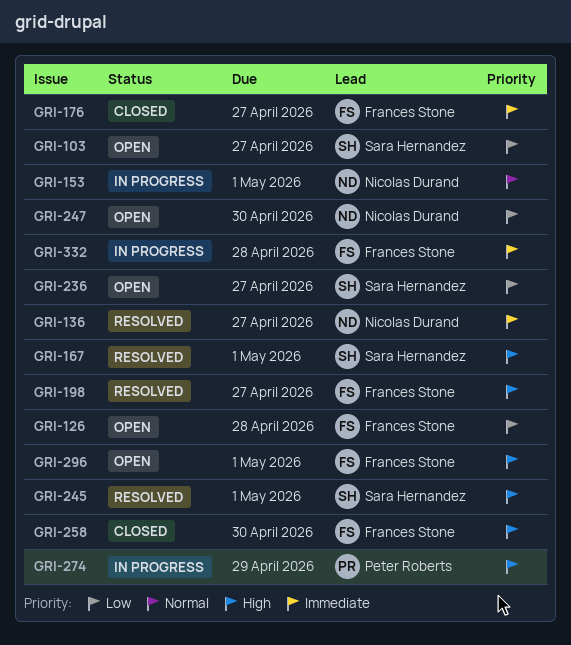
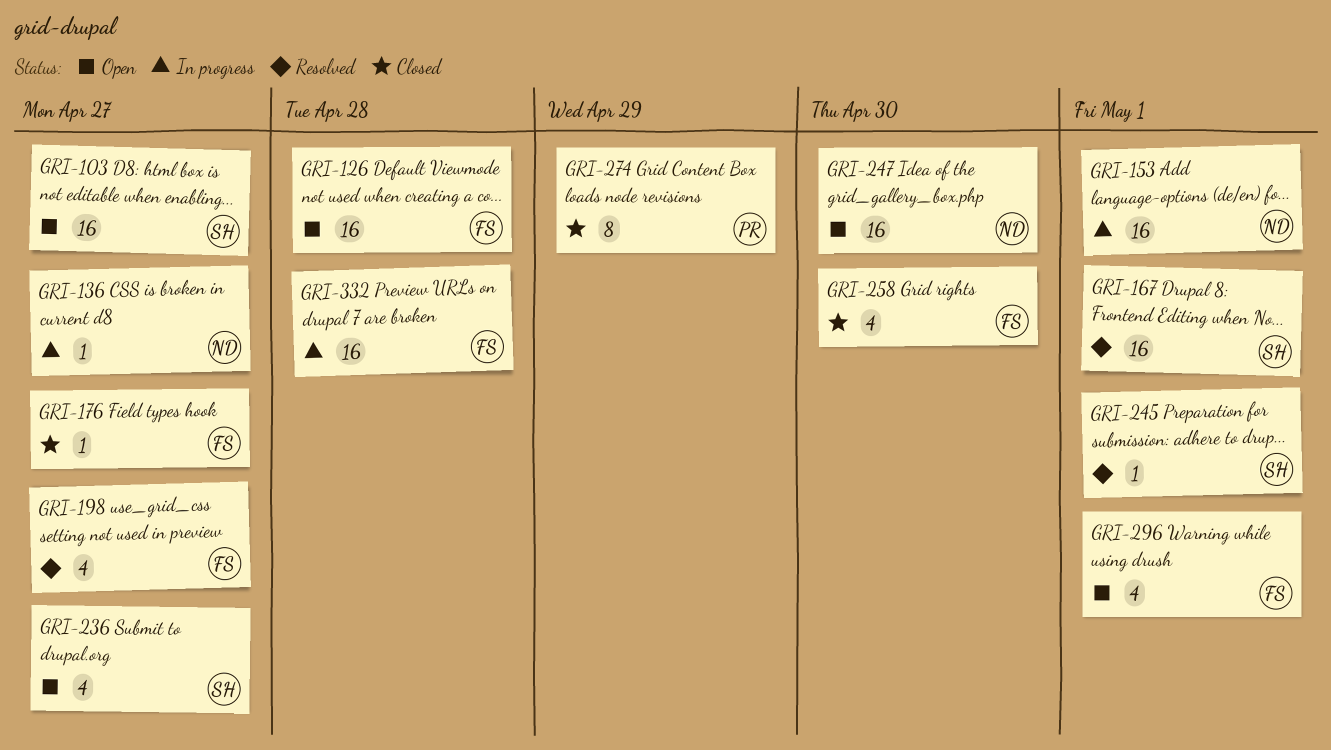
GRI-136, status: Resolved -> In progress
GRI-274, status: In progress -> Closed

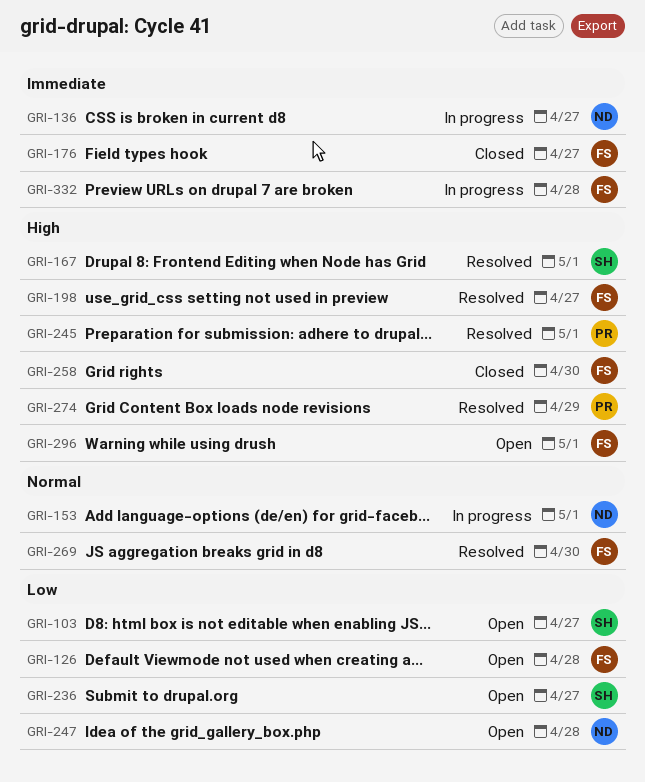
GRI-245, owner: SH -> PR
GRI-247, due: Apr 30 -> Apr 28
GRI-269: none -> present
GRI-274, status: Closed -> Resolved

